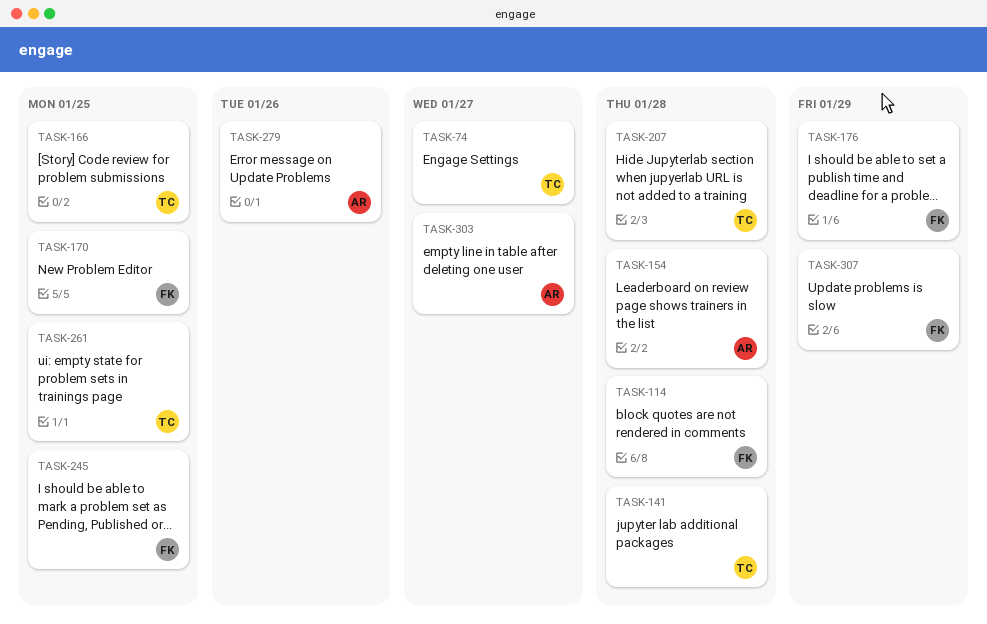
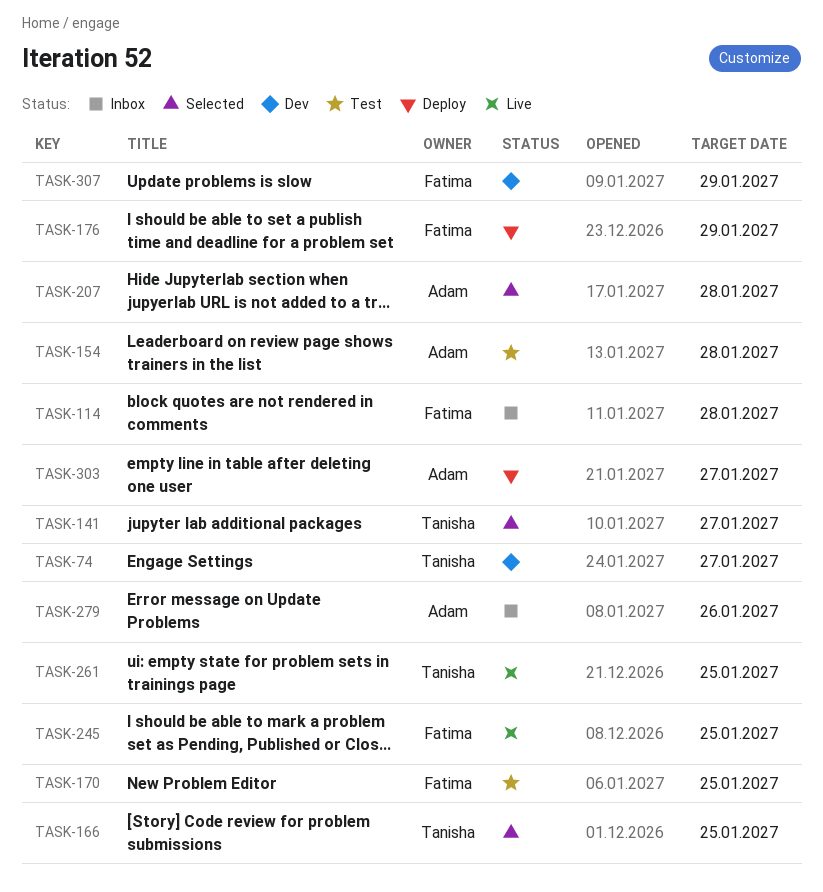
TASK-141, due: Jan 28 -> Jan 27
TASK-207, owner: Tanisha -> Adam

